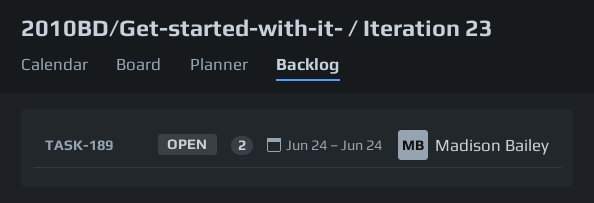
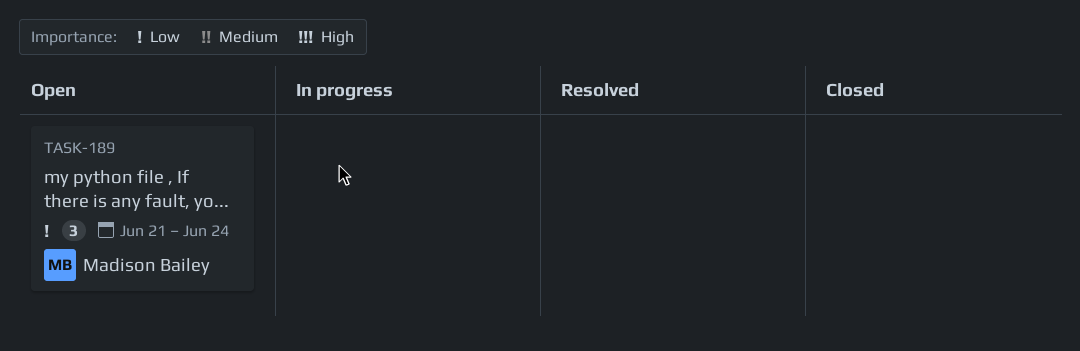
TASK-189, estimate: 2 -> 3
TASK-189, start: Jun 24 -> Jun 21

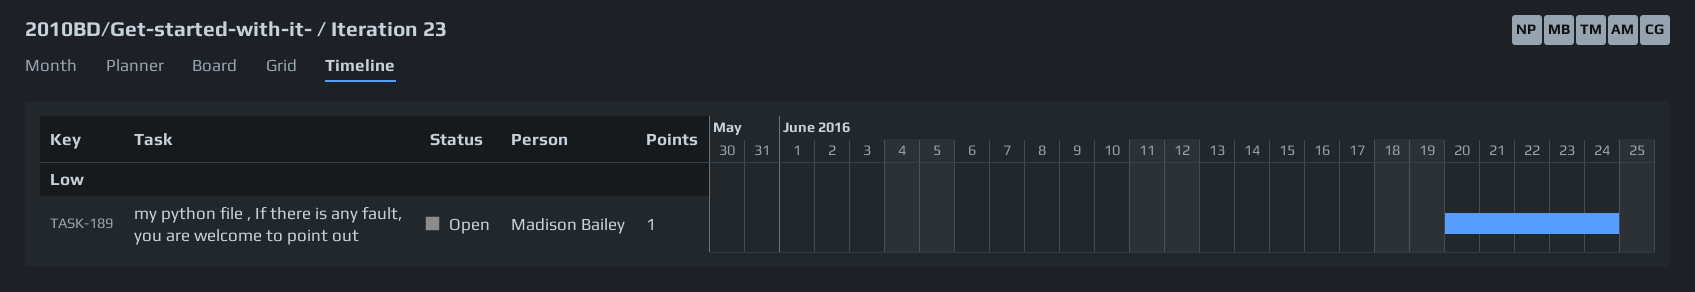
TASK-189, estimate: 3 -> 1
TASK-189, start: Jun 21 -> Jun 20

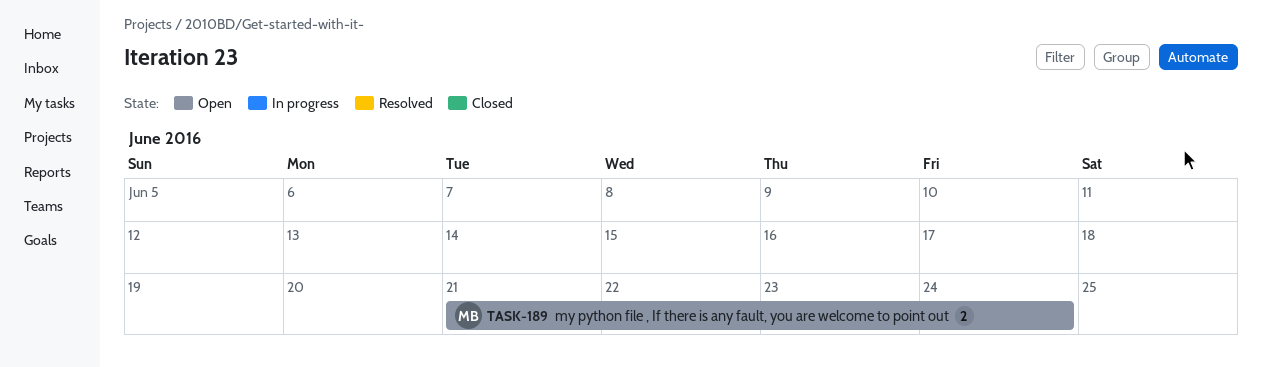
TASK-189, estimate: 1 -> 2
TASK-189, start: Jun 20 -> Jun 21

